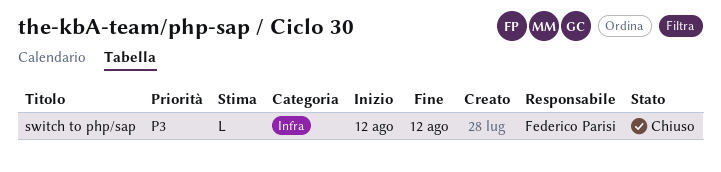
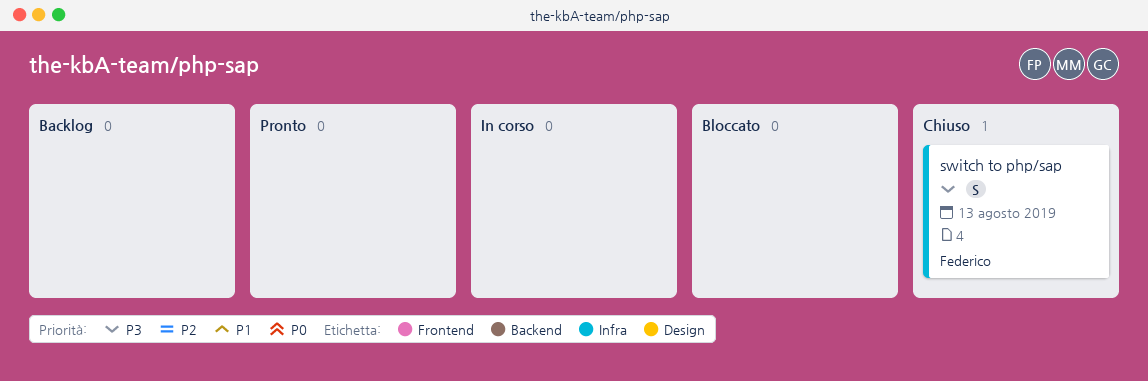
switch to php/sap, estimate: L -> S
switch to php/sap, due: Aug 12 -> Aug 13

